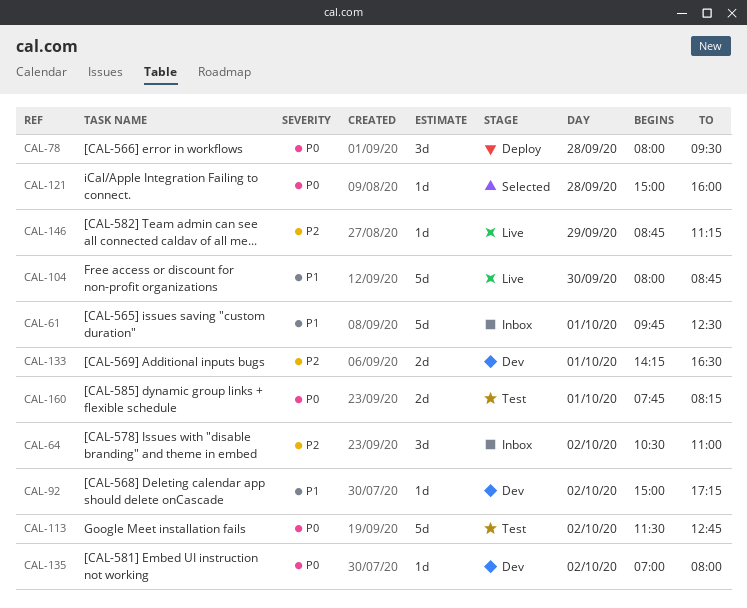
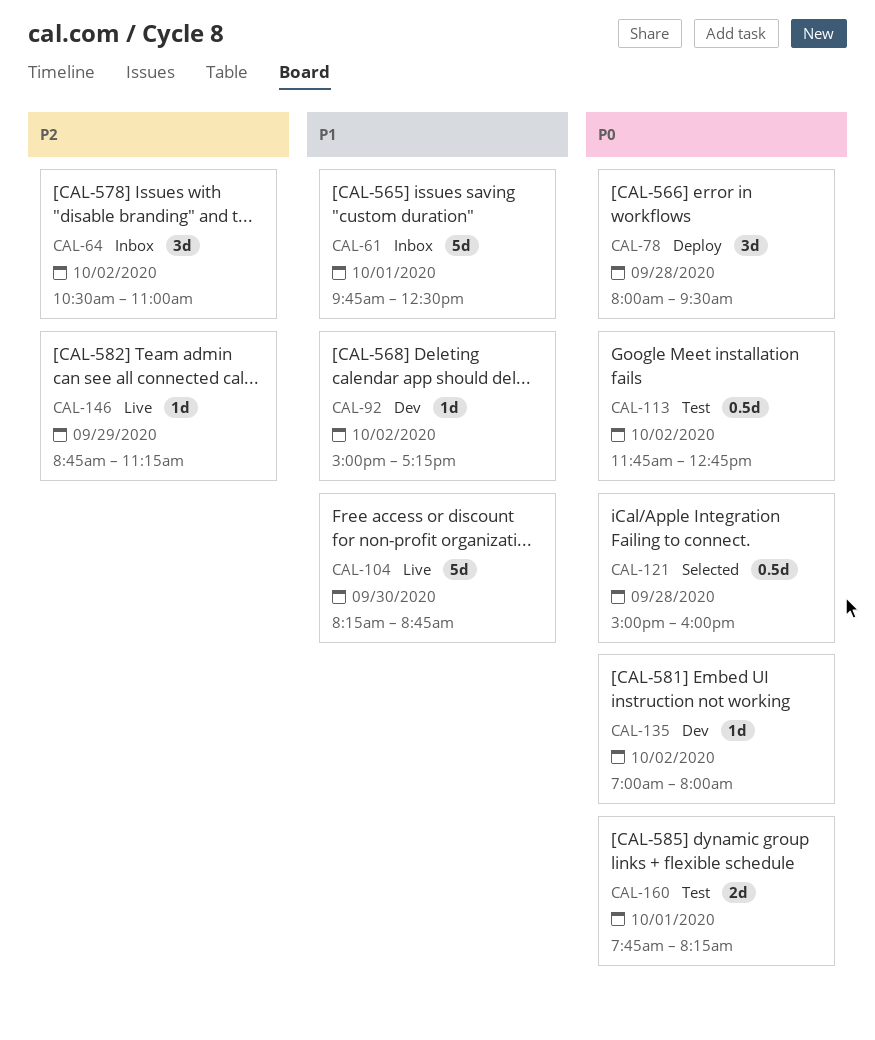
CAL-104, begins: 08:00 -> 08:15
CAL-113, estimate: 5d -> 0.5d
CAL-113, begins: 11:30 -> 11:45
CAL-121, estimate: 1d -> 0.5d
CAL-133: present -> none

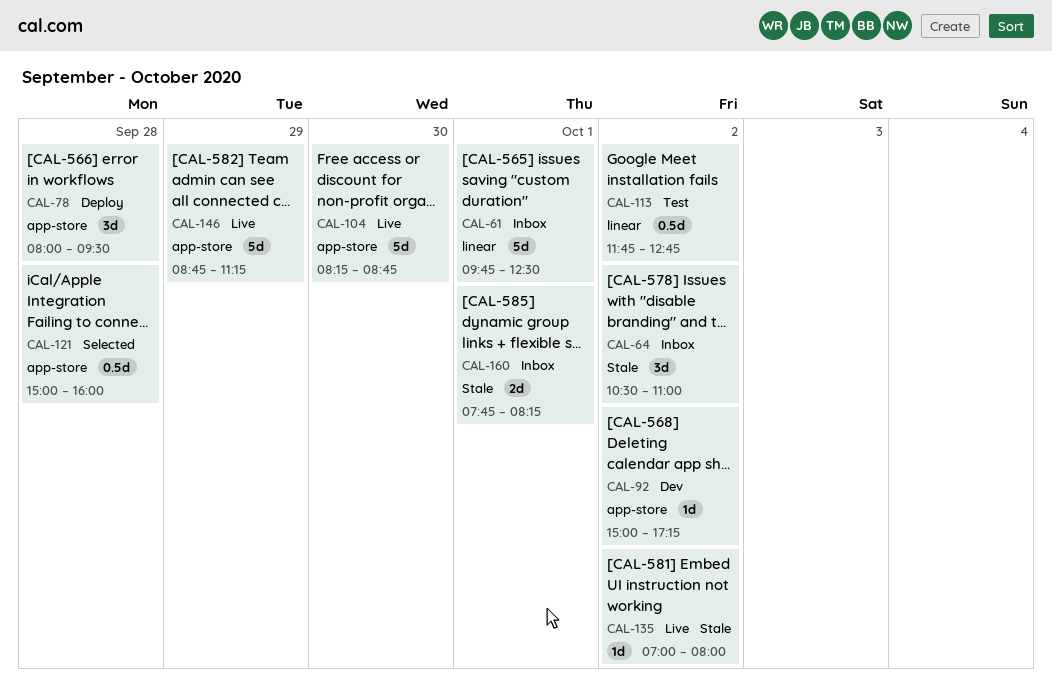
CAL-135, status: Dev -> Live
CAL-146, estimate: 1d -> 5d
CAL-160, status: Test -> Inbox

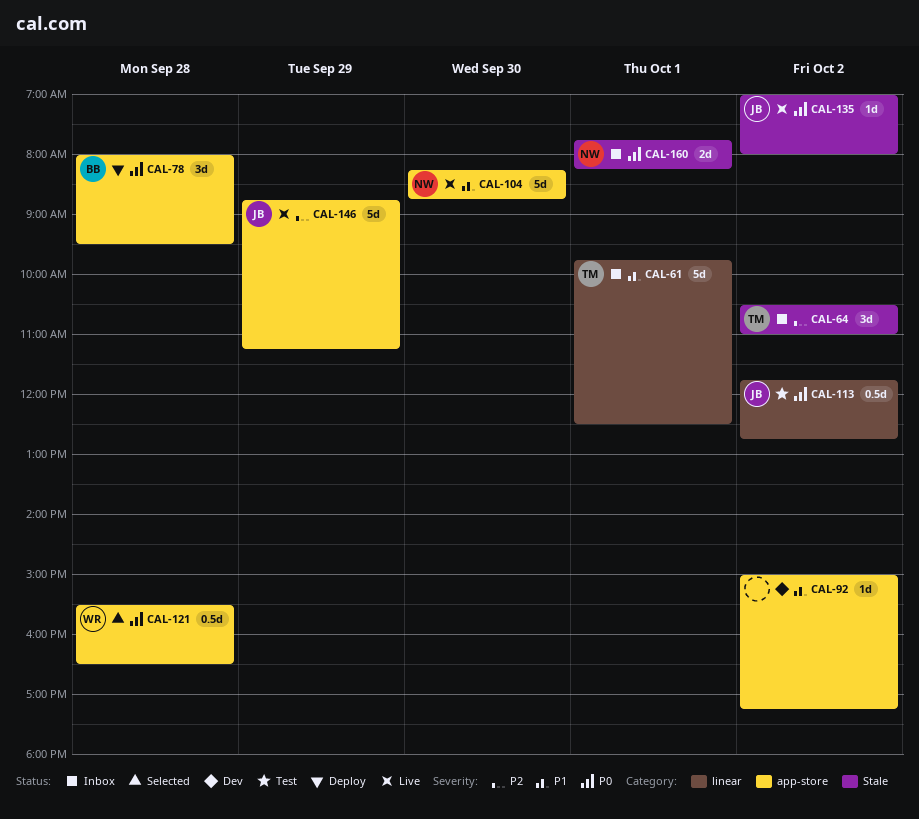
CAL-121, begins: 15:00 -> 15:30
CAL-121, ends: 16:00 -> 16:30

